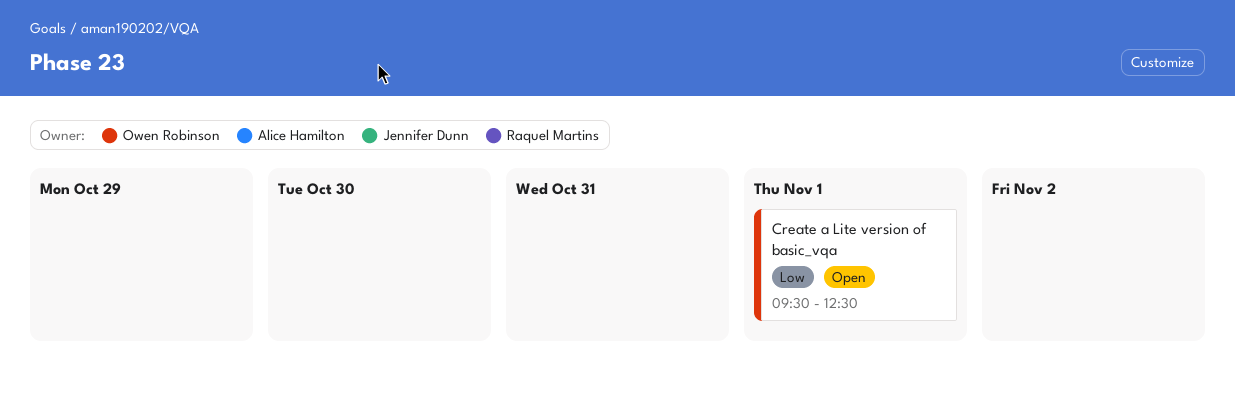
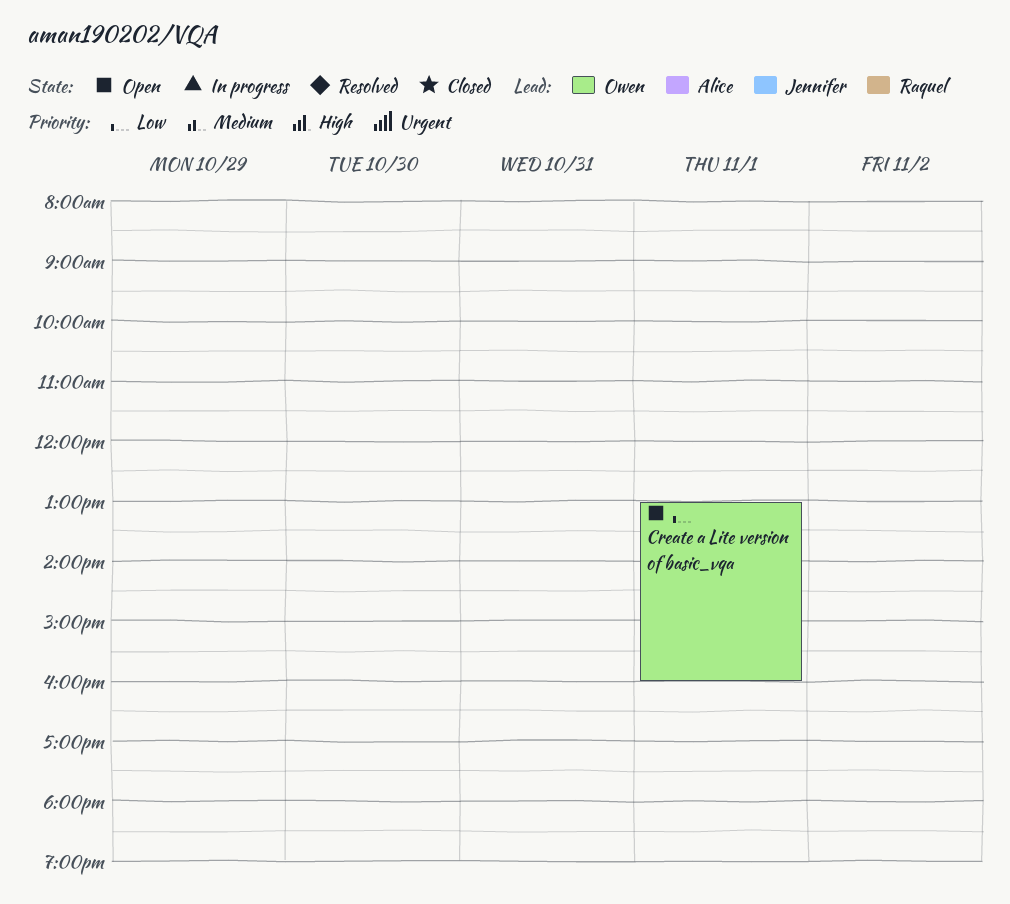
Create a Lite version of basic_vqa, begins: 09:30 -> 13:00
Create a Lite version of basic_vqa, ends: 12:30 -> 16:00

